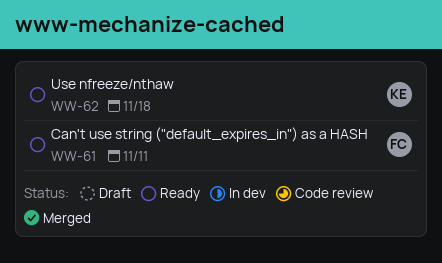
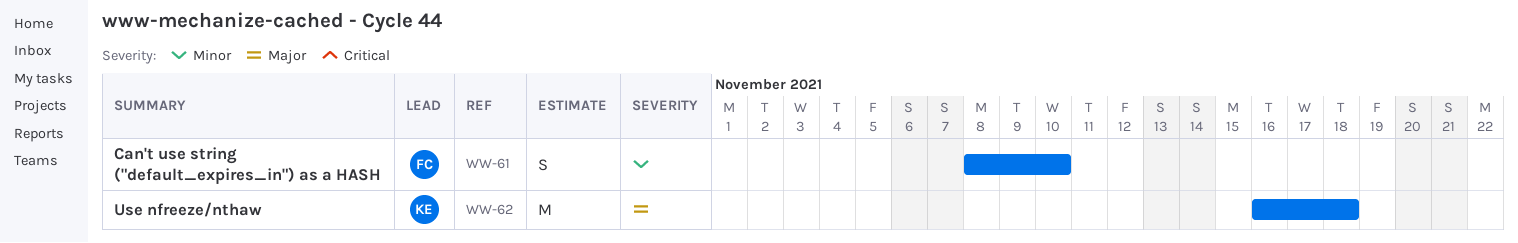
WW-61, due: Nov 11 -> Nov 10

